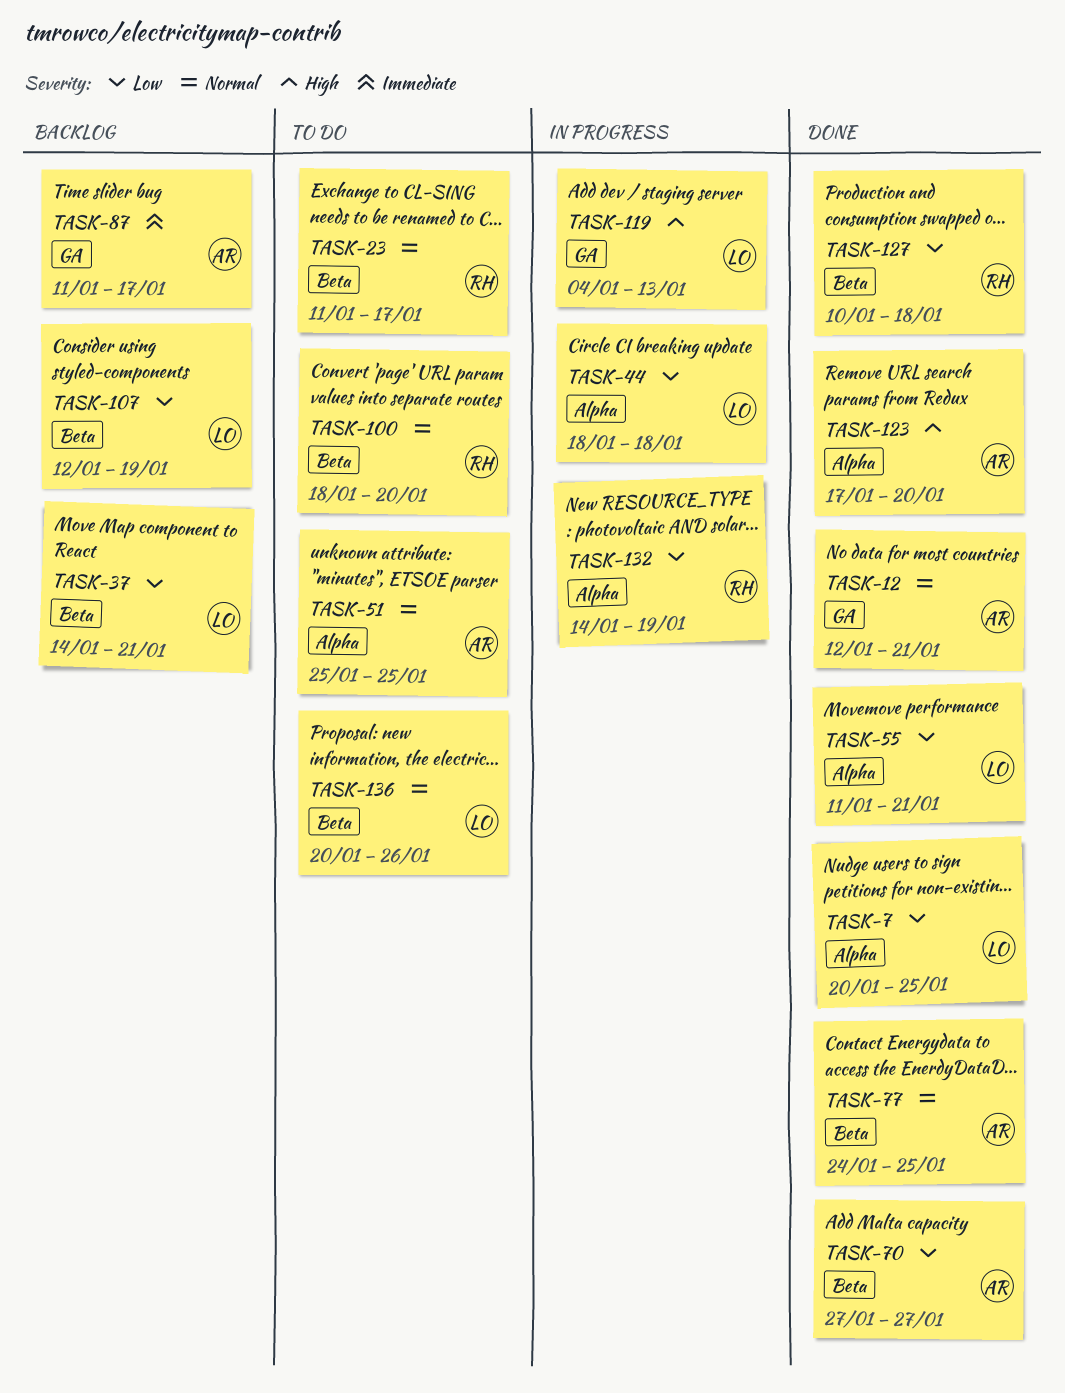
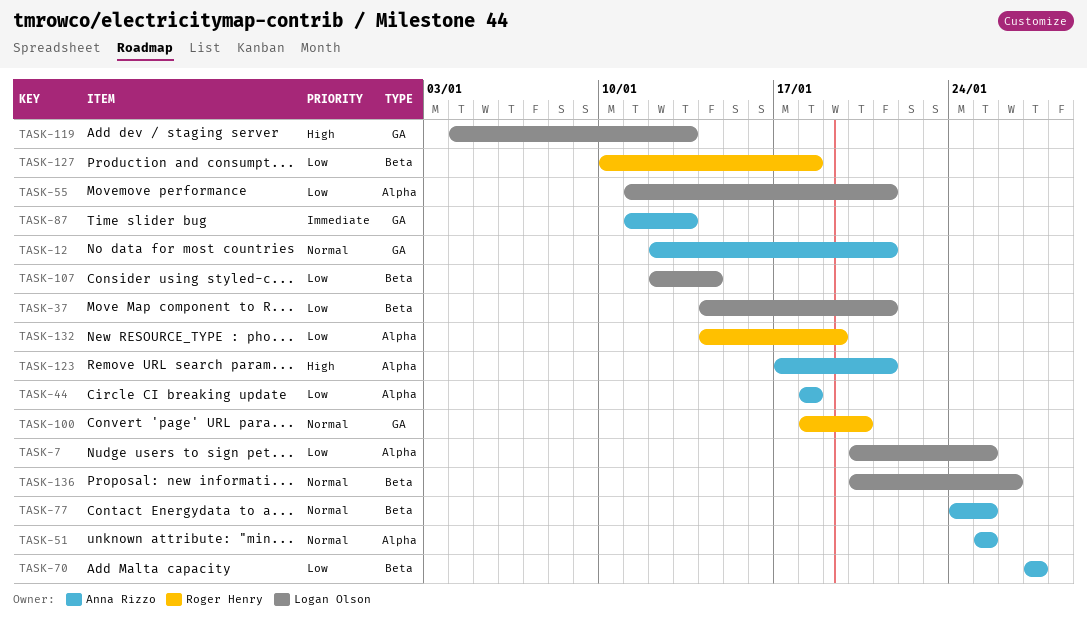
TASK-23: present -> none
TASK-44, owner: Logan Olson -> Anna Rizzo
TASK-87, due: Jan 17 -> Jan 13
TASK-100, label: Beta -> GA
TASK-107, due: Jan 19 -> Jan 14
TASK-123, due: Jan 20 -> Jan 21

